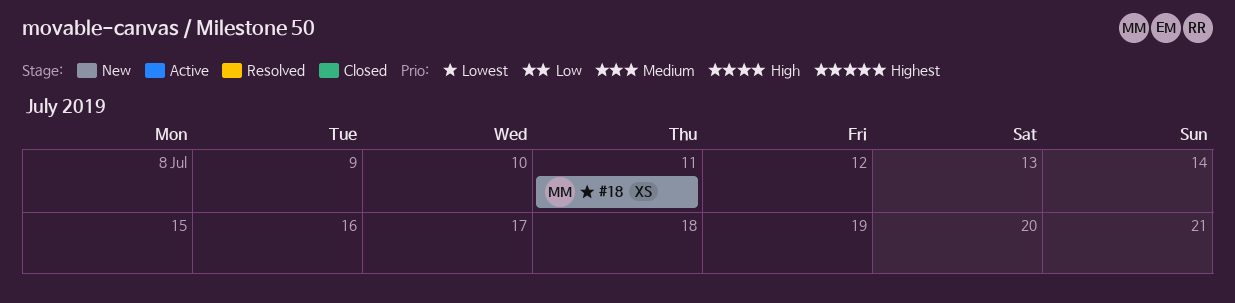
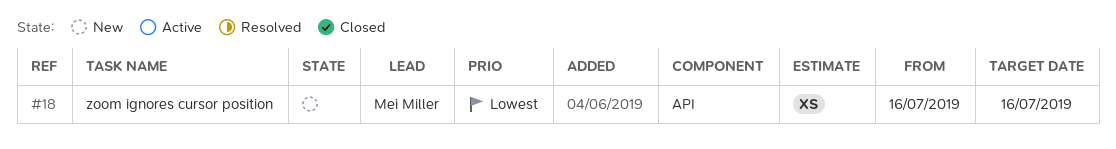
#18, start: Jul 11 -> Jul 16
#18, due: Jul 11 -> Jul 16

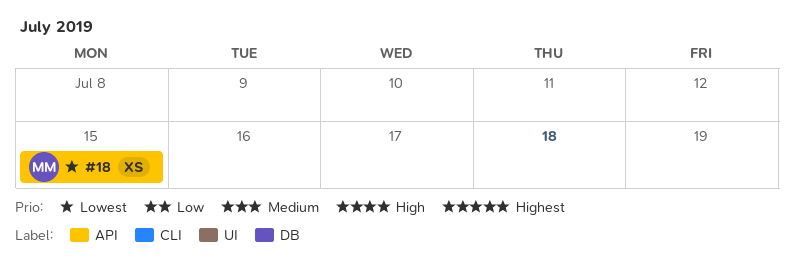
#18, start: Jul 16 -> Jul 15
#18, due: Jul 16 -> Jul 15

